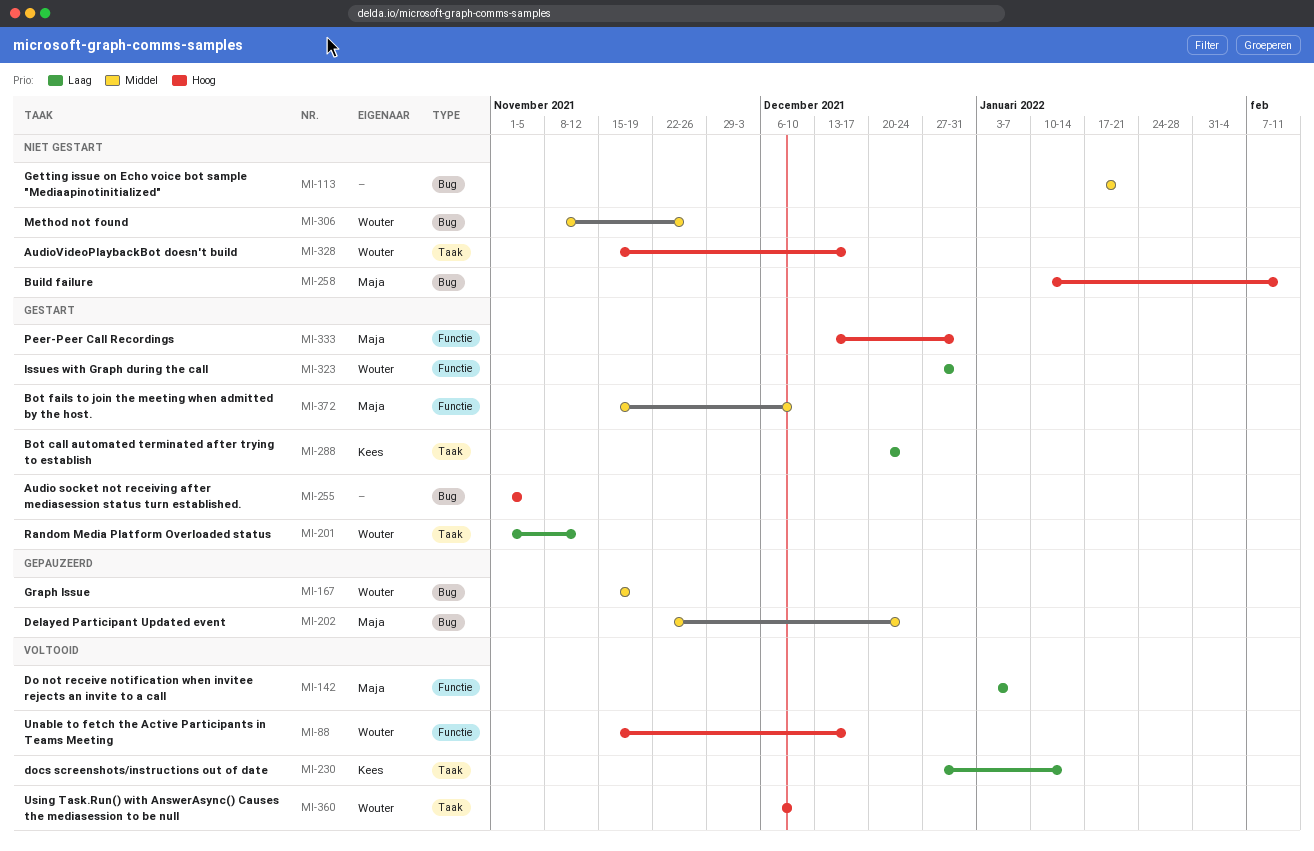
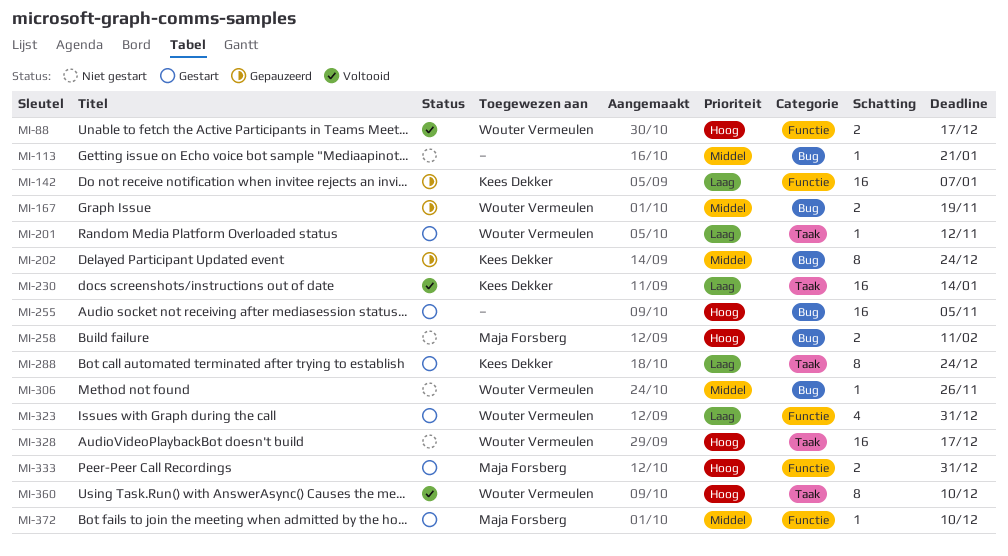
MI-142, status: Voltooid -> Gepauzeerd
MI-142, owner: Maja Forsberg -> Kees Dekker
MI-202, owner: Maja Forsberg -> Kees Dekker

